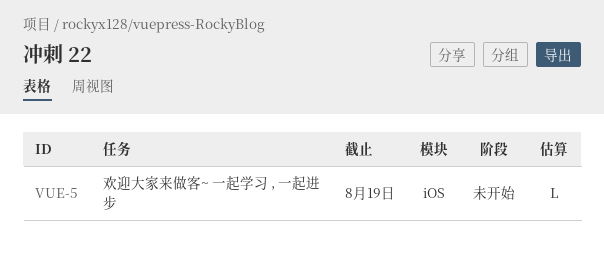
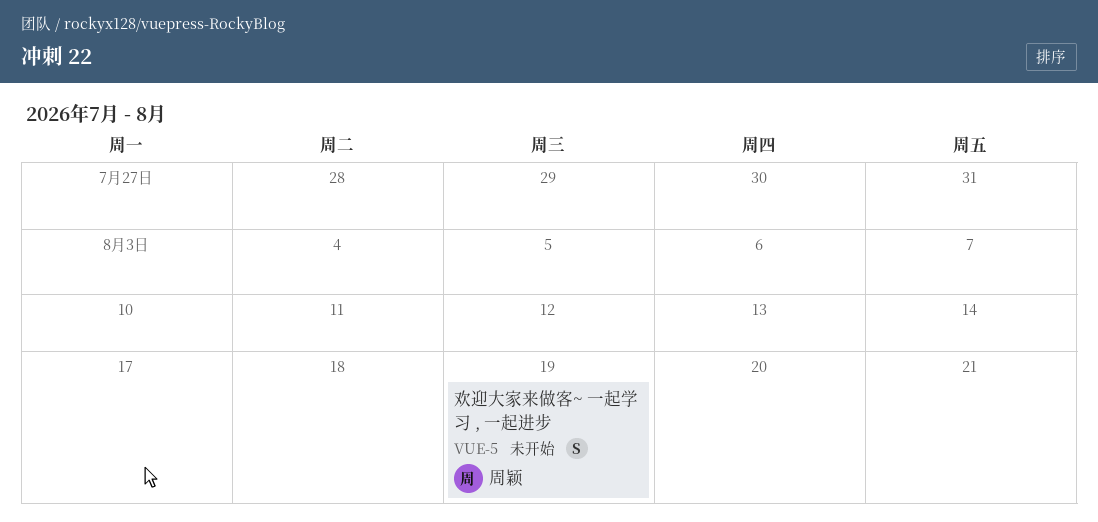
VUE-5, estimate: L -> S

